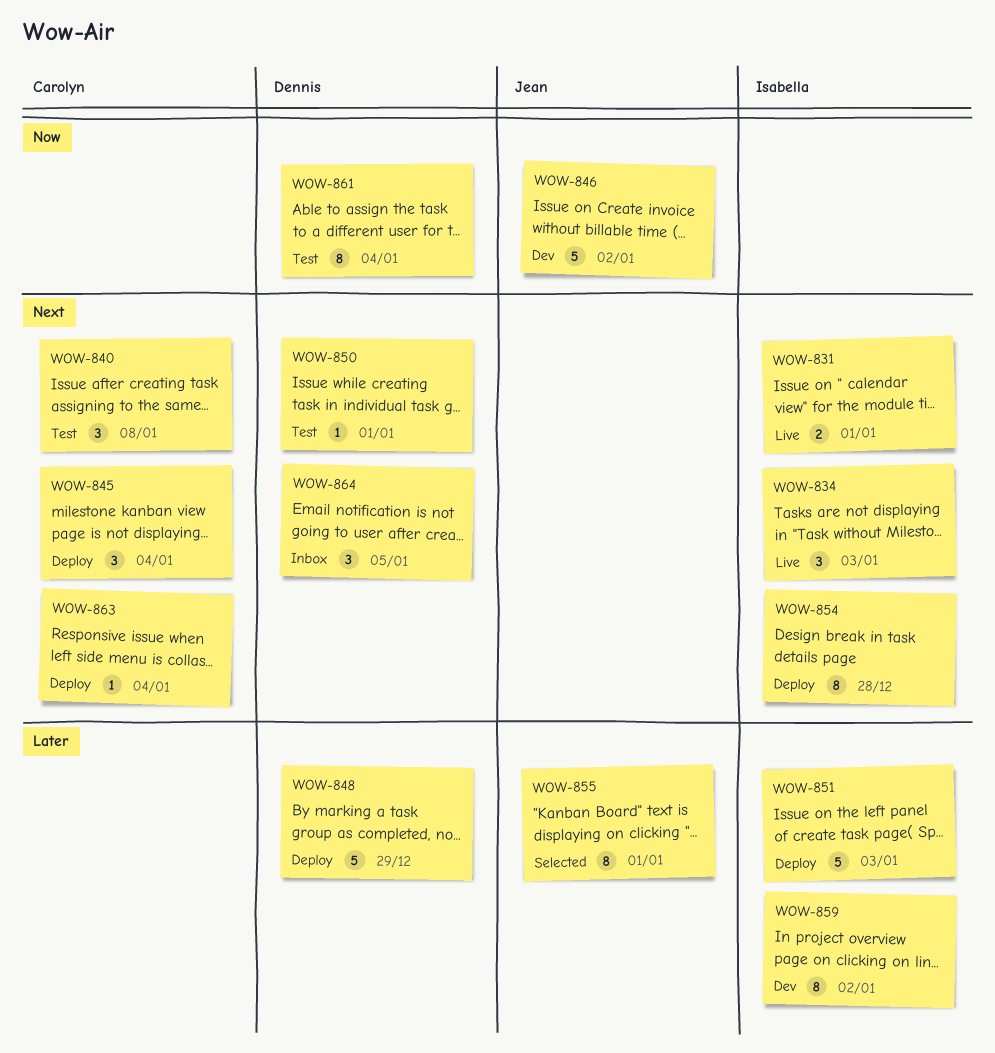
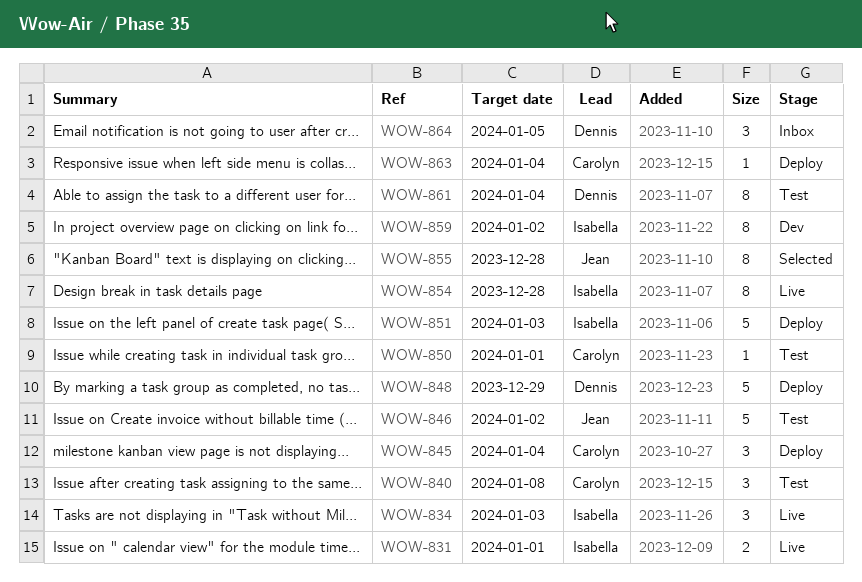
WOW-846, status: Dev -> Test
WOW-850, owner: Dennis -> Carolyn
WOW-854, status: Deploy -> Live
WOW-855, due: Jan 1 -> Dec 28

